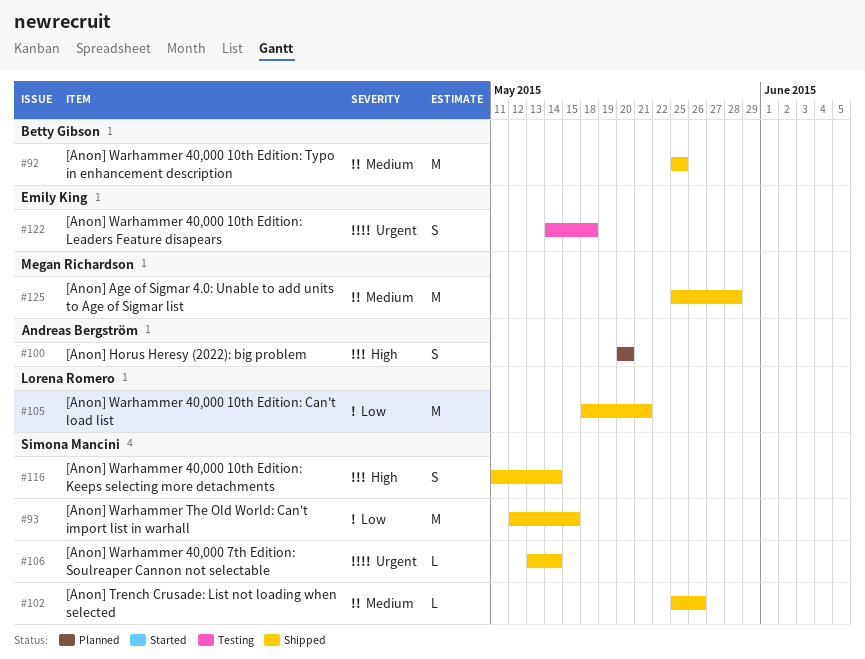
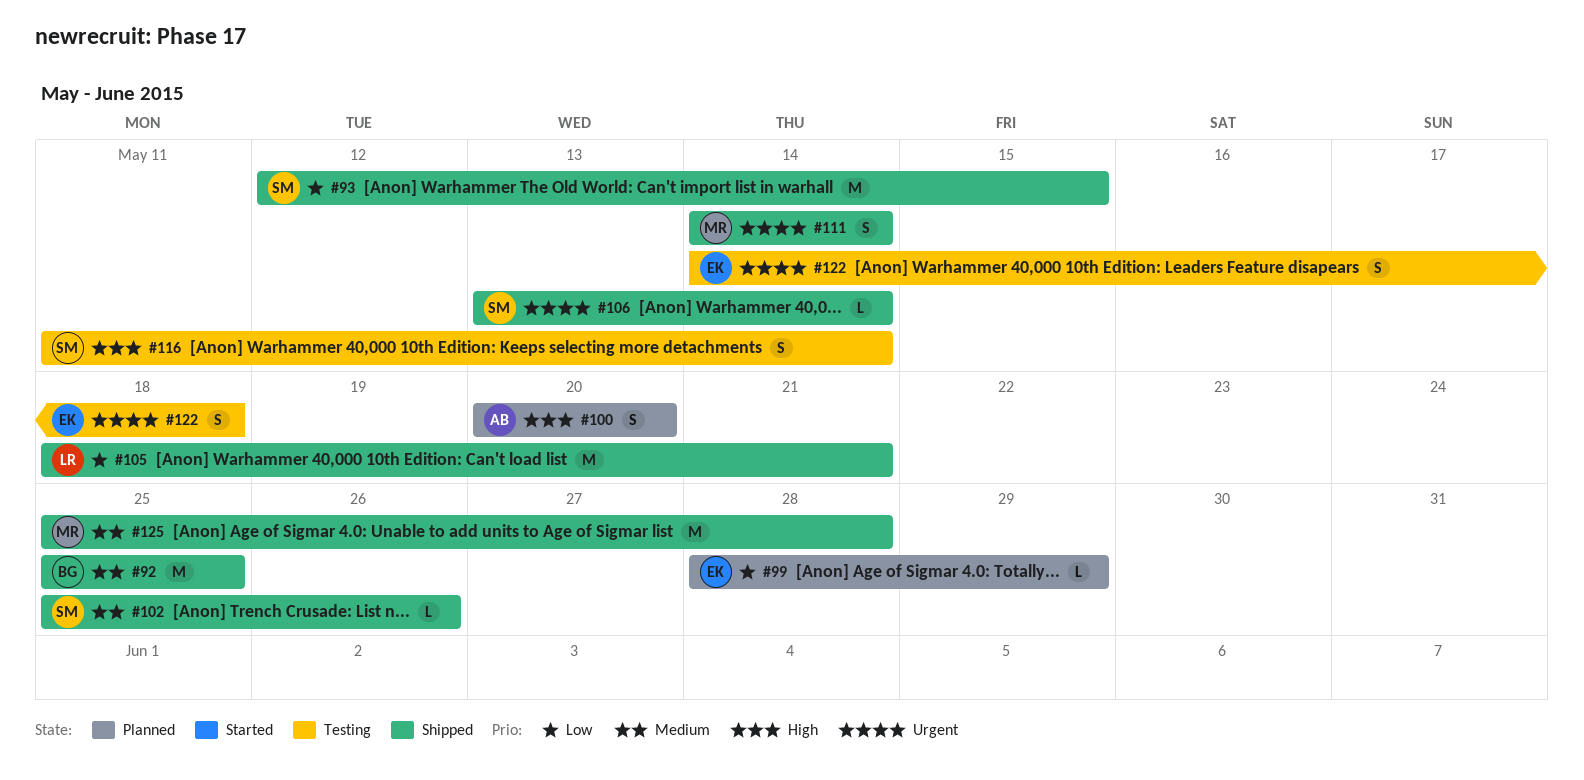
#99: none -> present
#111: none -> present
#116, status: Shipped -> Testing

